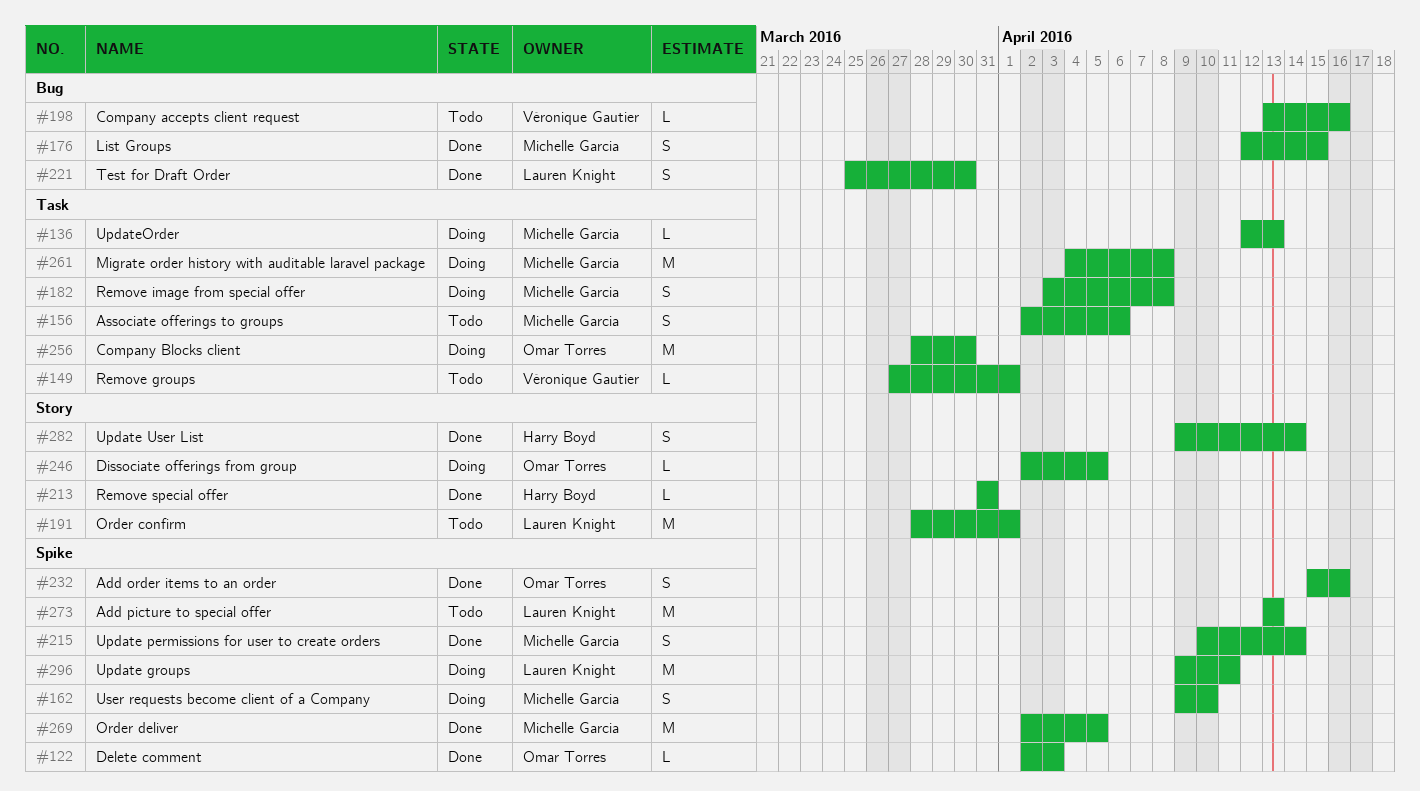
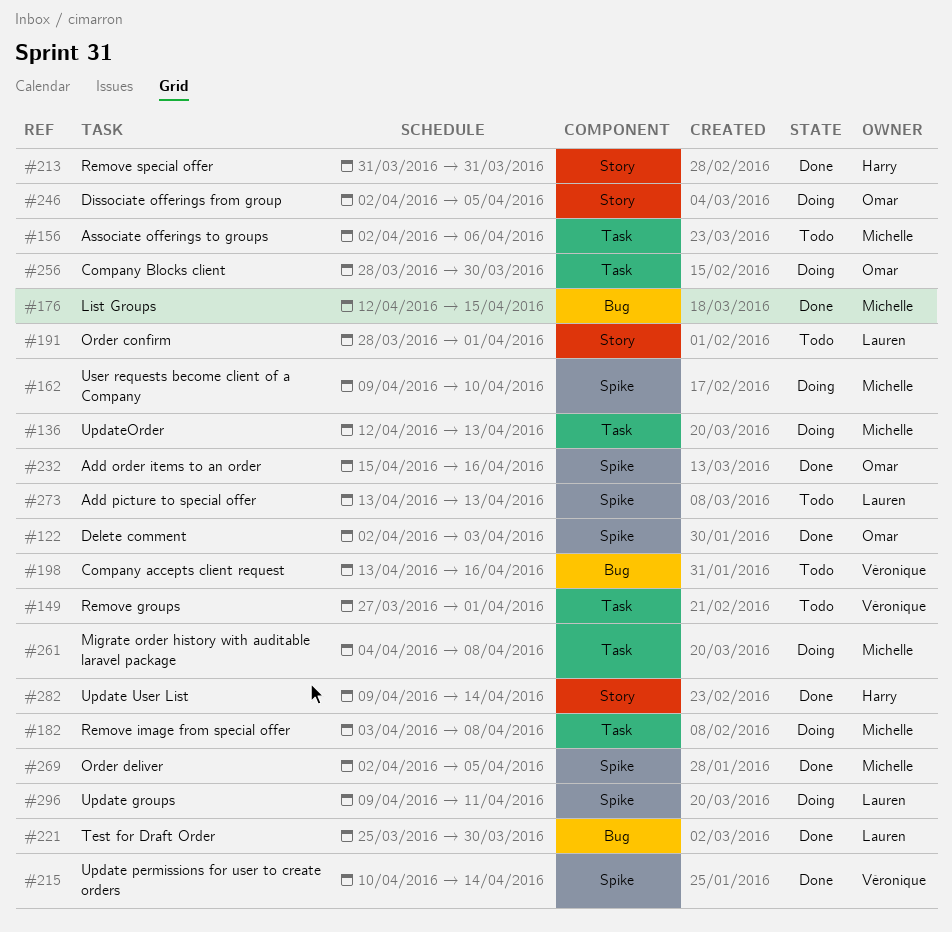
#215, owner: Michelle Garcia -> Véronique Gautier

